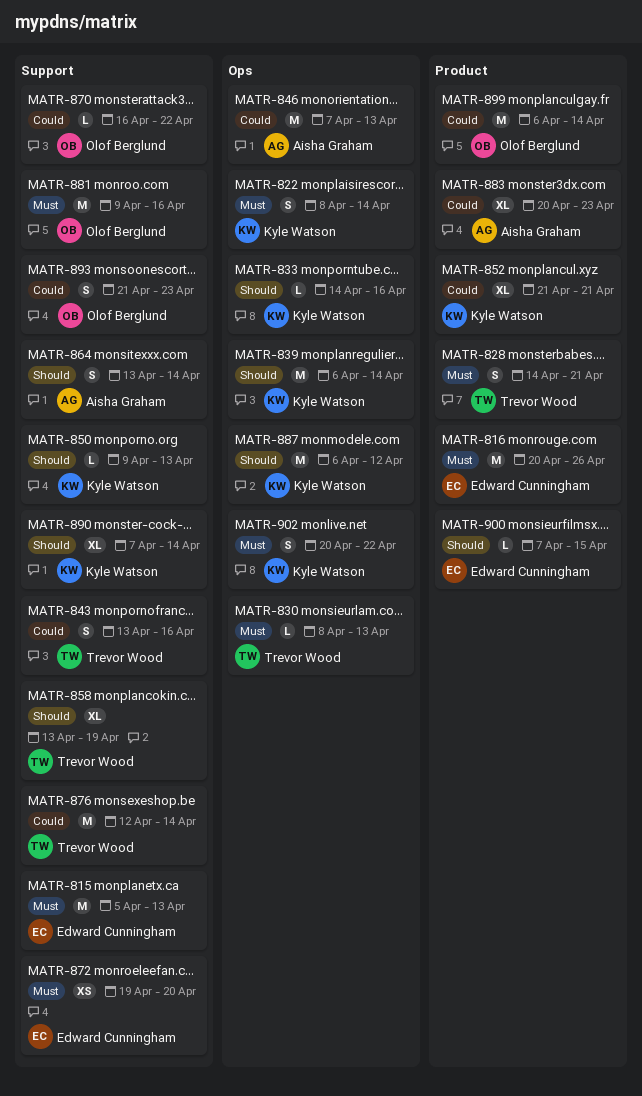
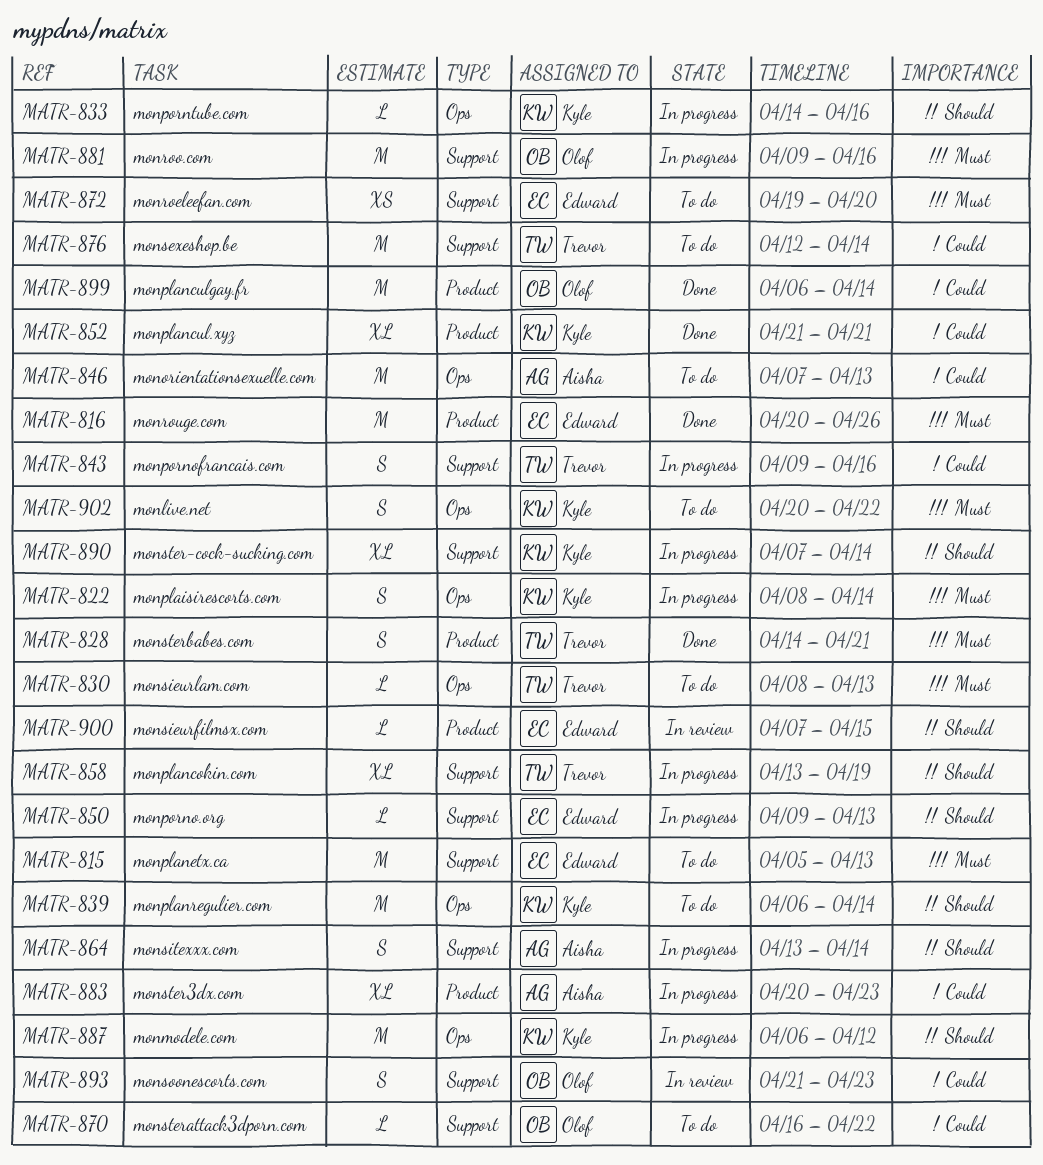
MATR-843, start: Apr 13 -> Apr 9
MATR-850, owner: Kyle Watson -> Edward Cunningham

